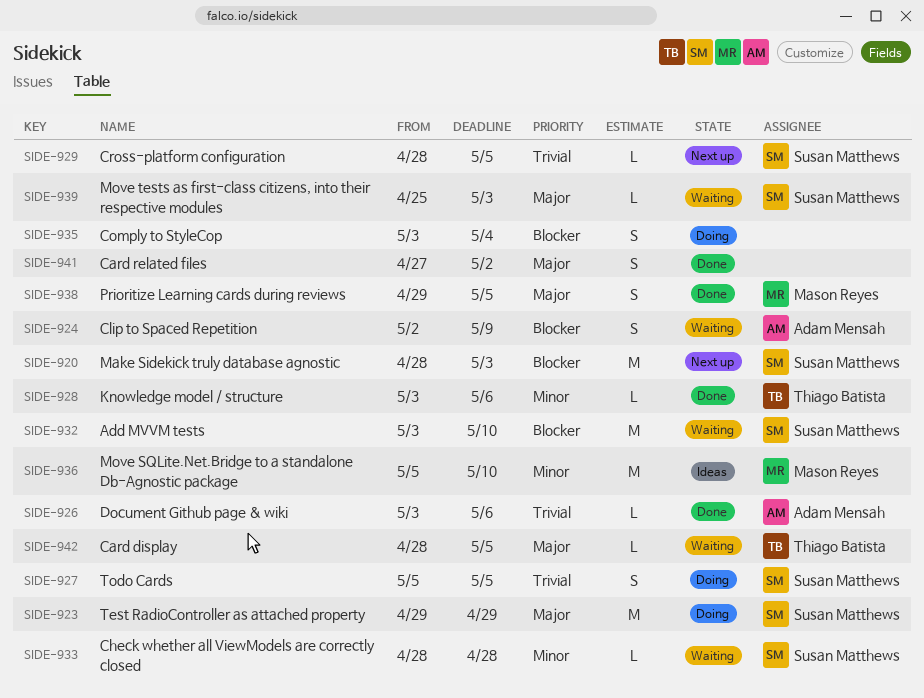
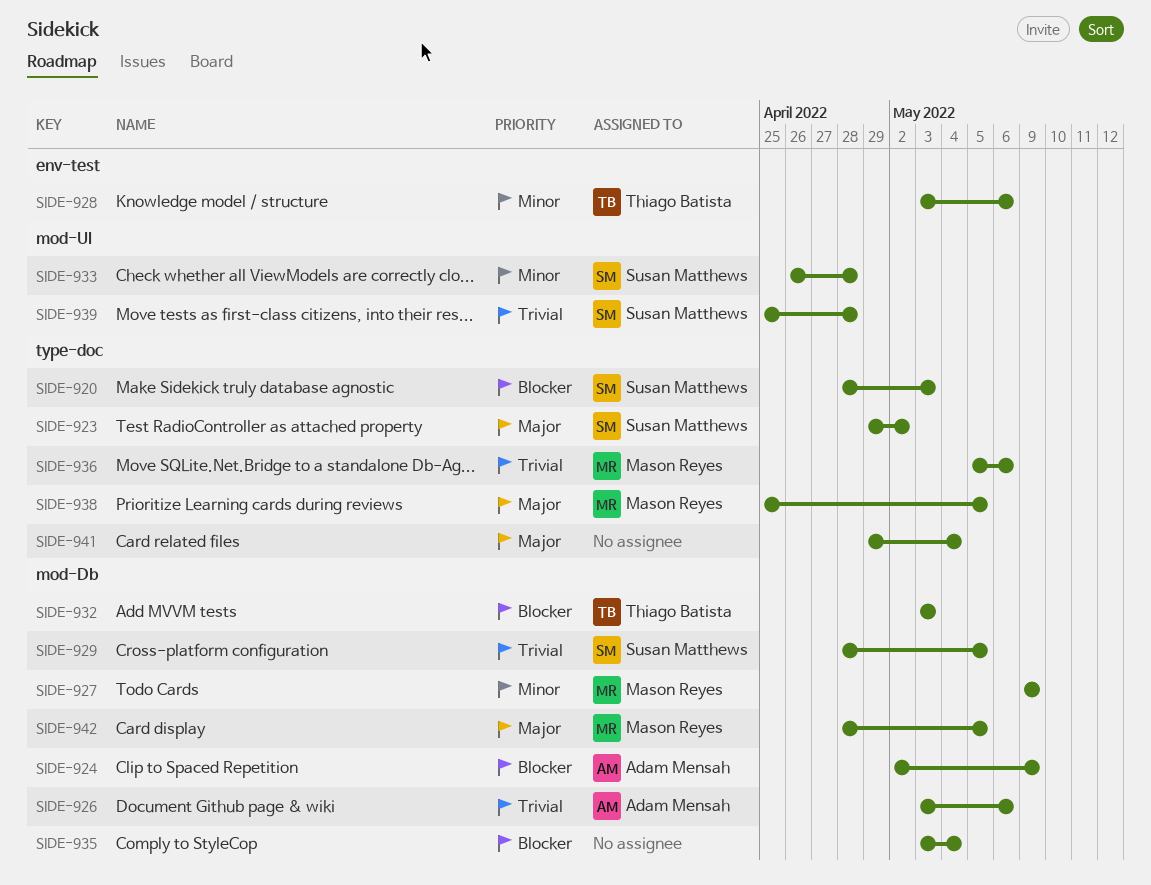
SIDE-923, due: Apr 29 -> May 2
SIDE-927, owner: Susan Matthews -> Mason Reyes
SIDE-927, priority: Trivial -> Minor
SIDE-927, start: May 5 -> May 9
SIDE-927, due: May 5 -> May 9
SIDE-932, owner: Susan Matthews -> Thiago Batista
SIDE-932, due: May 10 -> May 3
SIDE-933, start: Apr 28 -> Apr 26
SIDE-936, priority: Minor -> Trivial
SIDE-936, due: May 10 -> May 6
SIDE-938, start: Apr 29 -> Apr 25
SIDE-939, priority: Major -> Trivial
SIDE-939, due: May 3 -> Apr 28
SIDE-941, start: Apr 27 -> Apr 29
SIDE-941, due: May 2 -> May 4
SIDE-942, owner: Thiago Batista -> Mason Reyes

